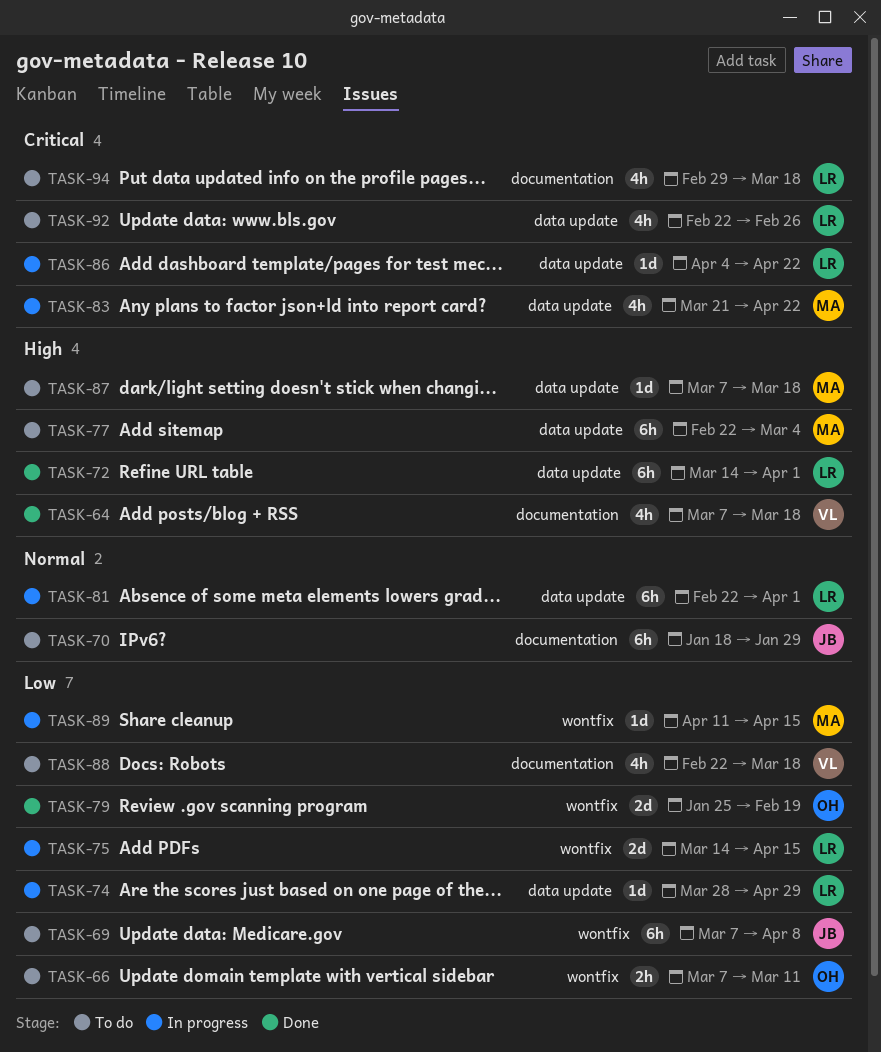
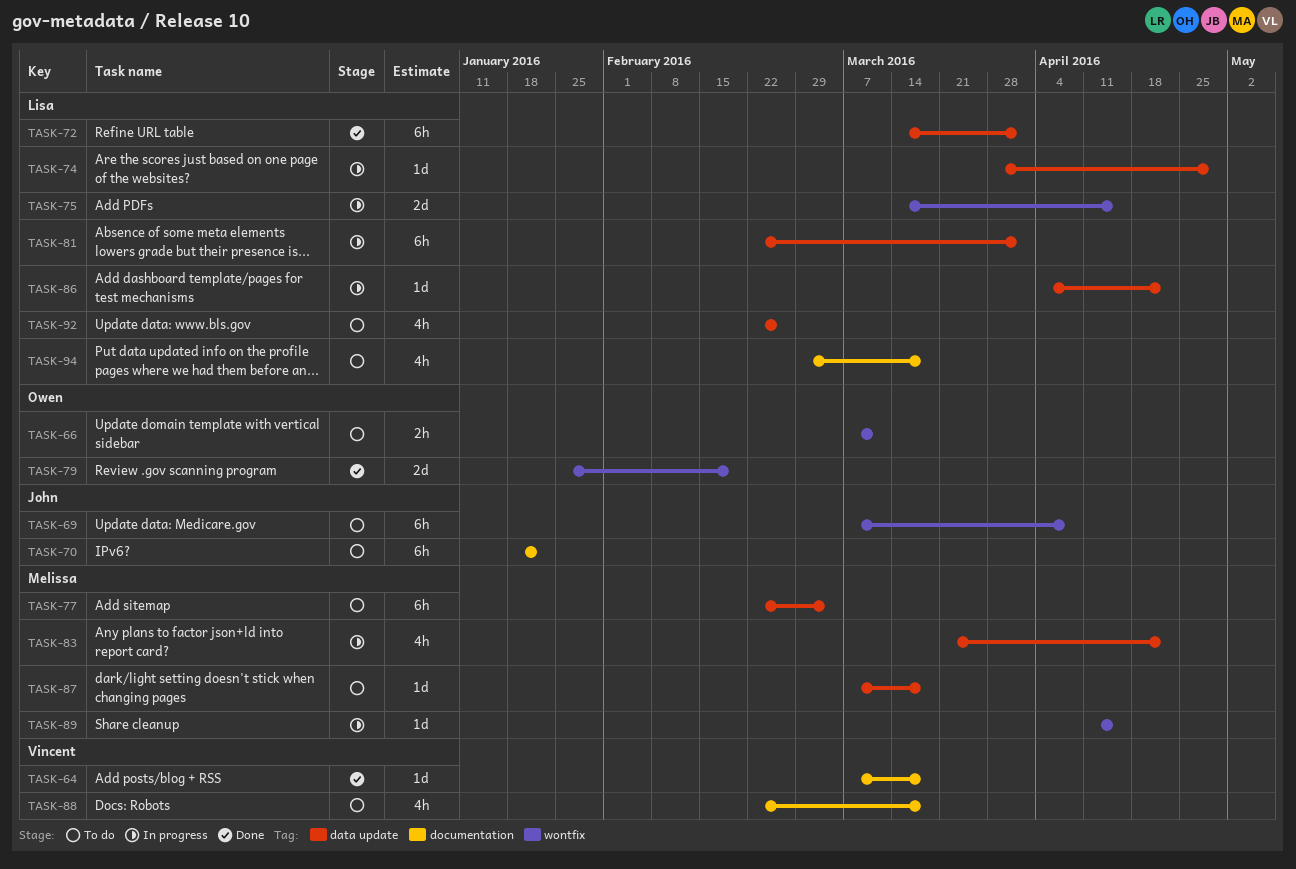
TASK-64, estimate: 4h -> 1d
TASK-70, due: Jan 29 -> Jan 22

